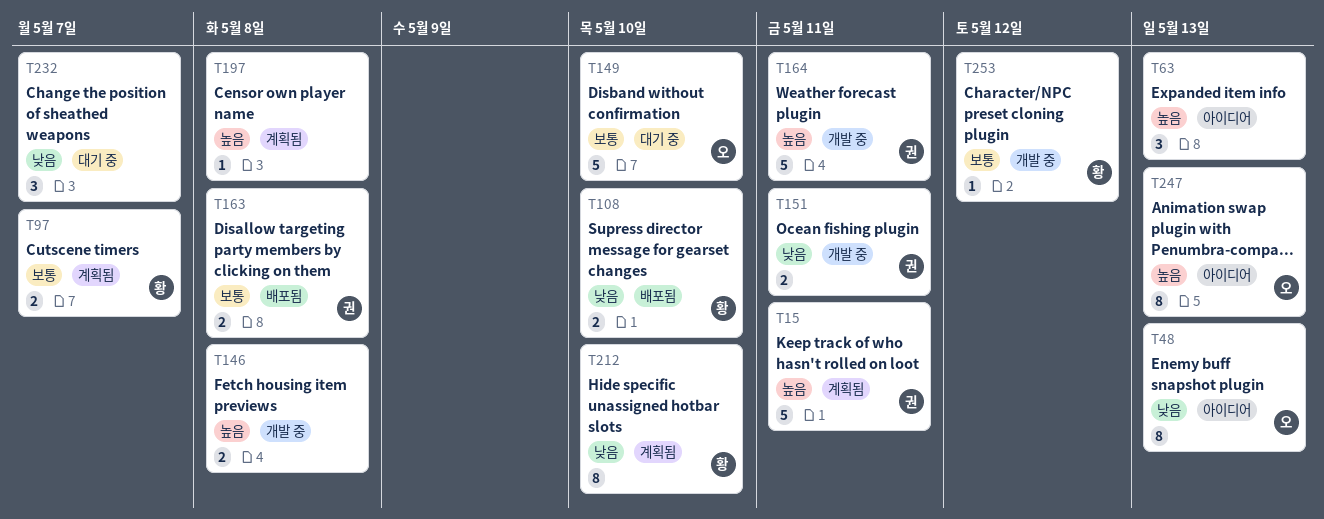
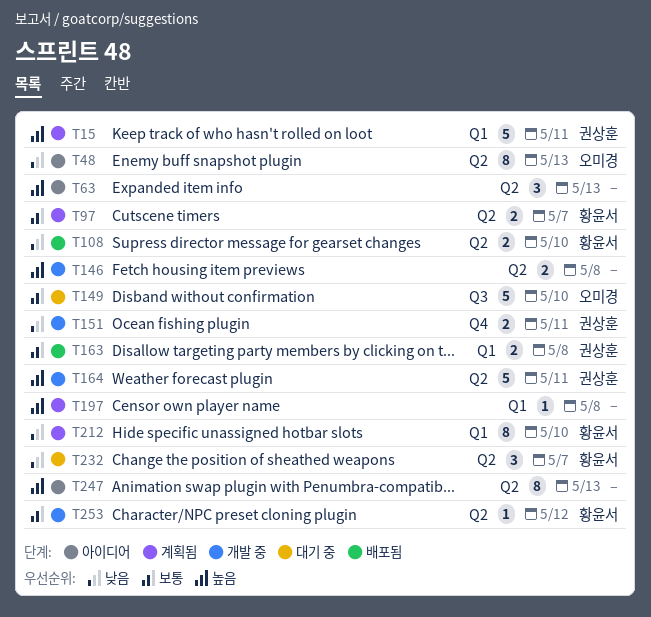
T232, owner: none -> 황윤서
T247, owner: 오미경 -> none

